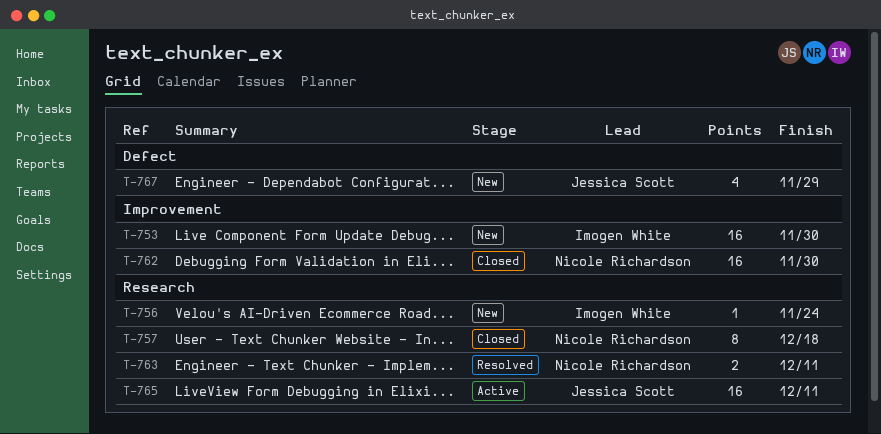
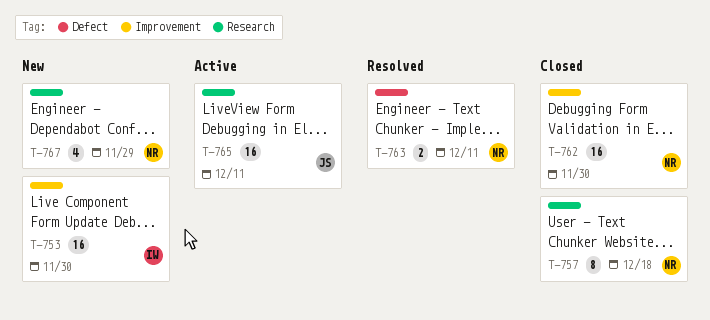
T-756: present -> none
T-763, label: Research -> Defect
T-767, owner: Jessica Scott -> Nicole Richardson
T-767, label: Defect -> Research

